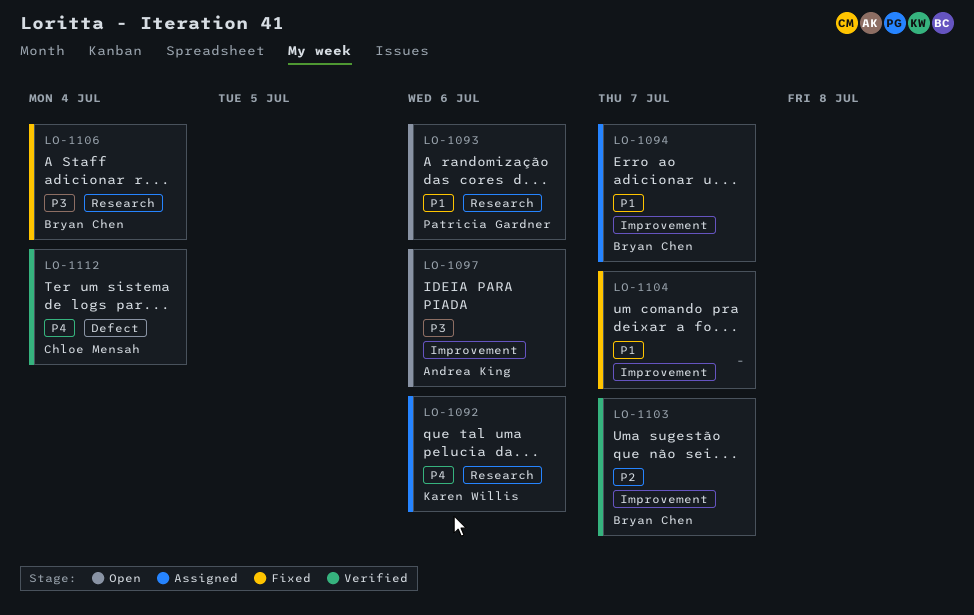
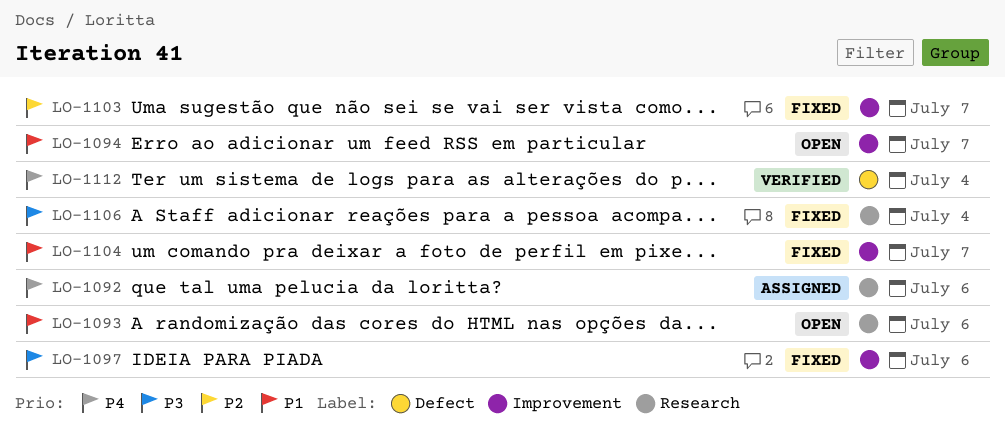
LO-1094, status: Assigned -> Open
LO-1097, status: Open -> Fixed
LO-1103, status: Verified -> Fixed

